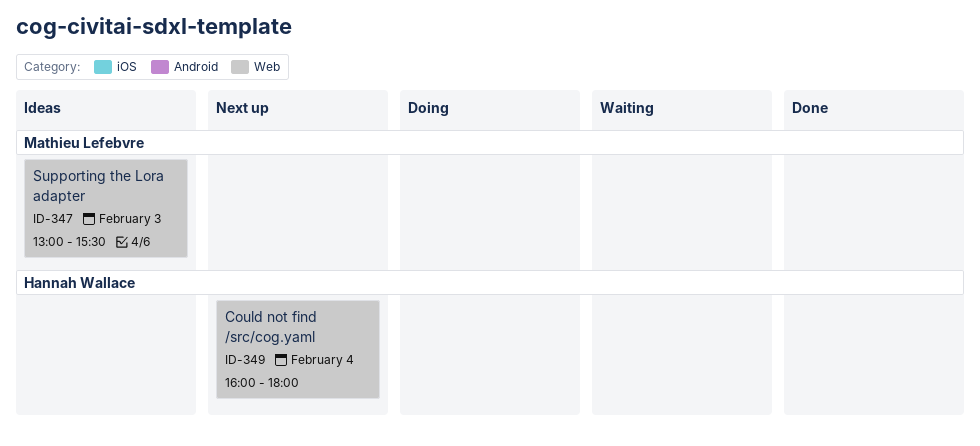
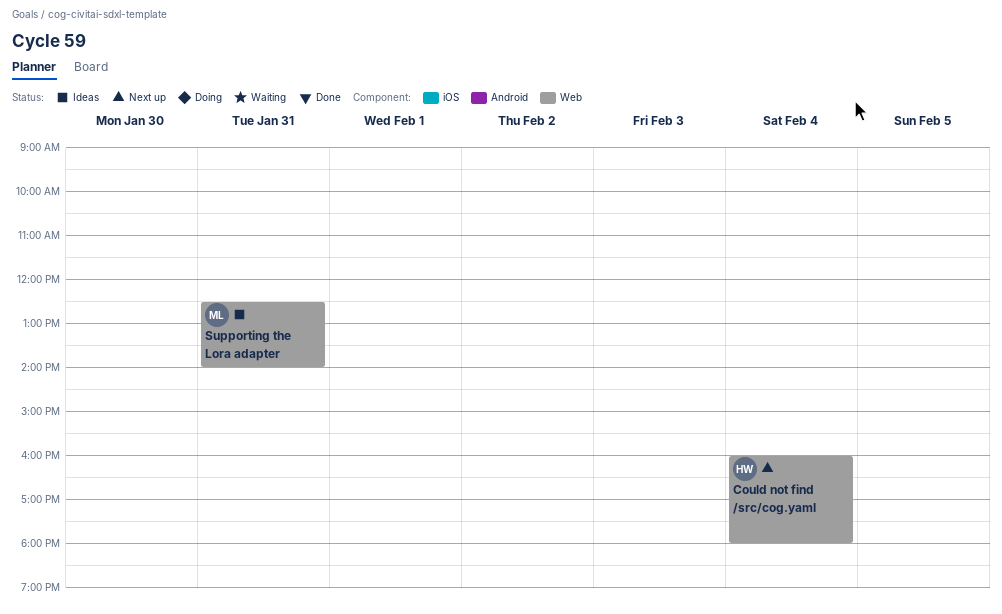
Supporting the Lora adapter, day: Feb 3 -> Jan 31
Supporting the Lora adapter, begins: 13:00 -> 12:30
Supporting the Lora adapter, ends: 15:30 -> 14:00

